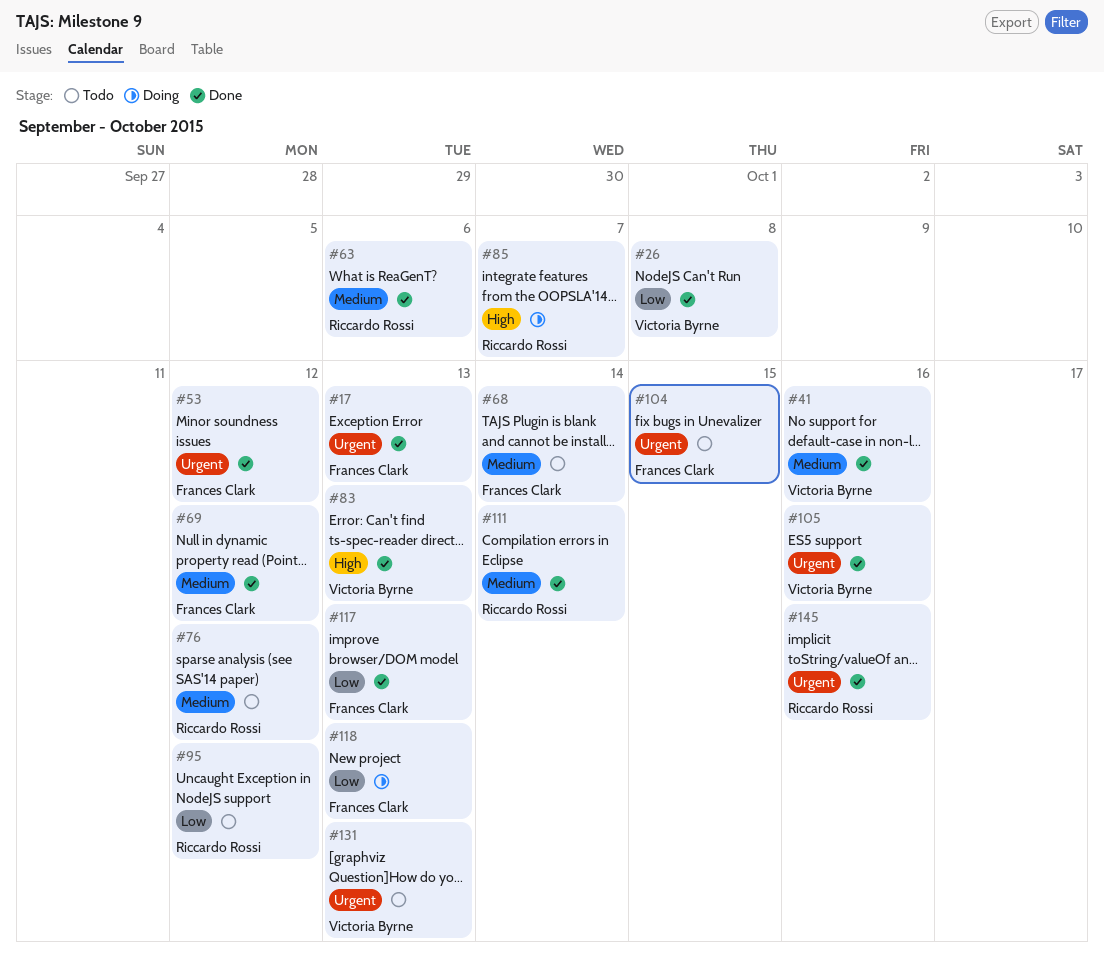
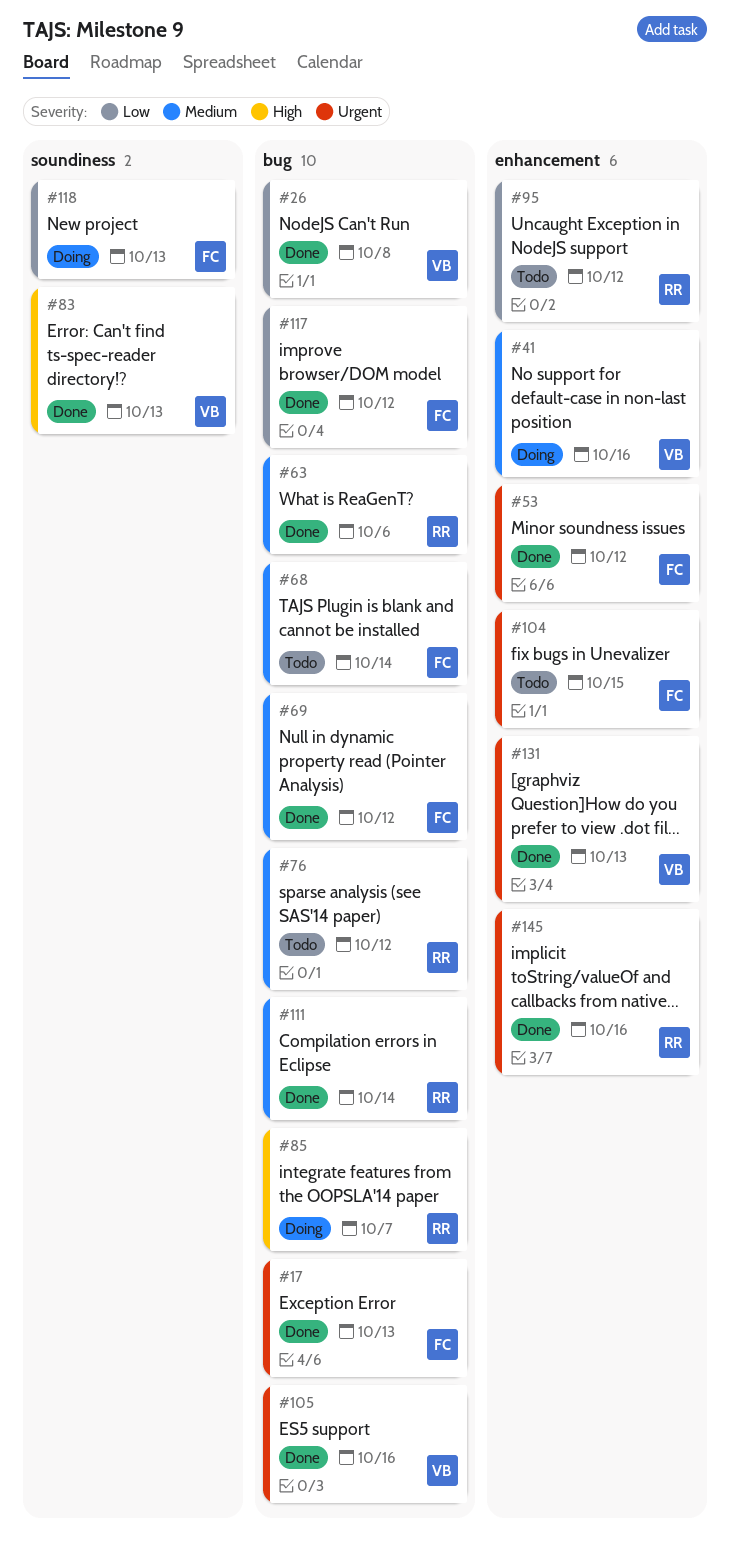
#41, status: Done -> Doing
#117, due: Oct 13 -> Oct 12
#131, status: Todo -> Done

